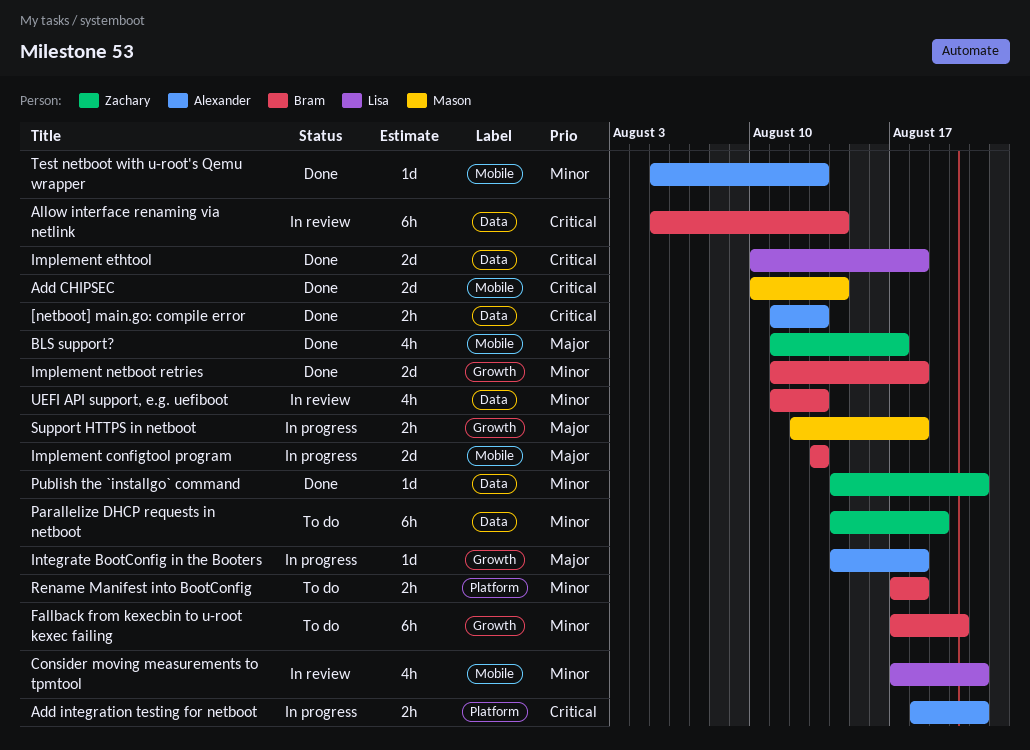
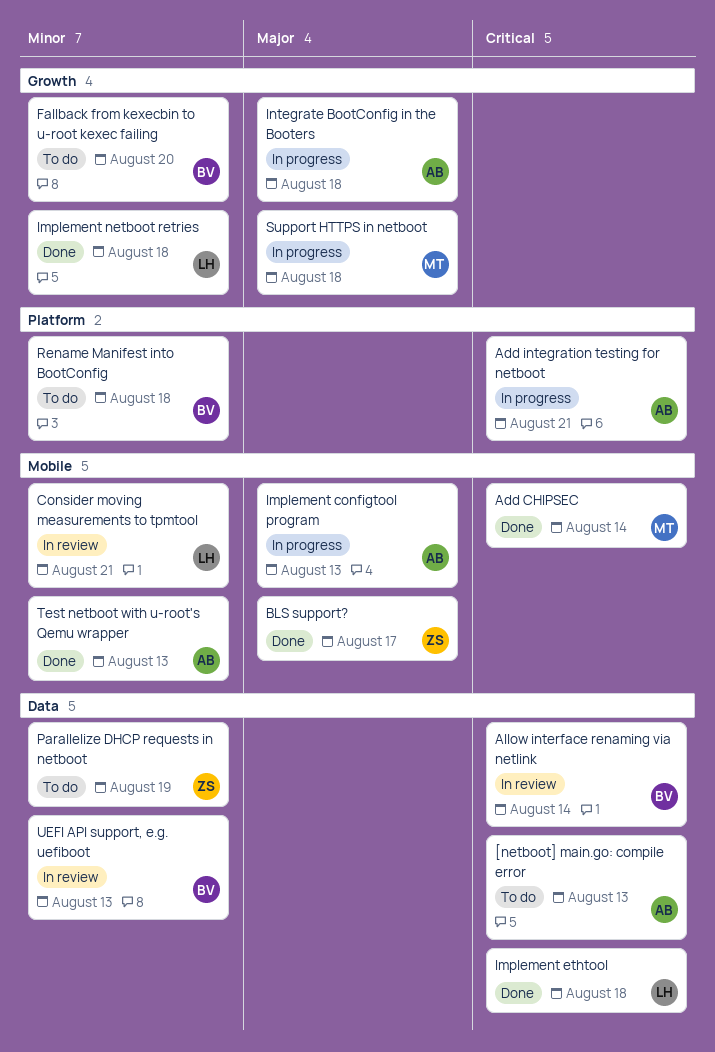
[netboot] main.go: compile error, status: Done -> To do
Implement configtool program, owner: Bram -> Alexander
Implement netboot retries, owner: Bram -> Lisa
Publish the `installgo` command: present -> none

